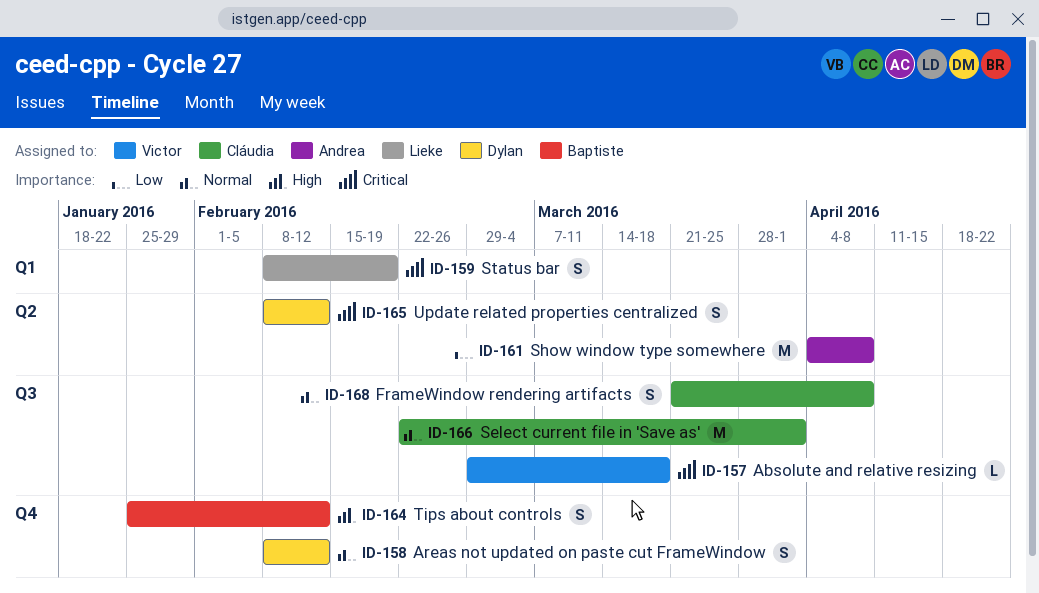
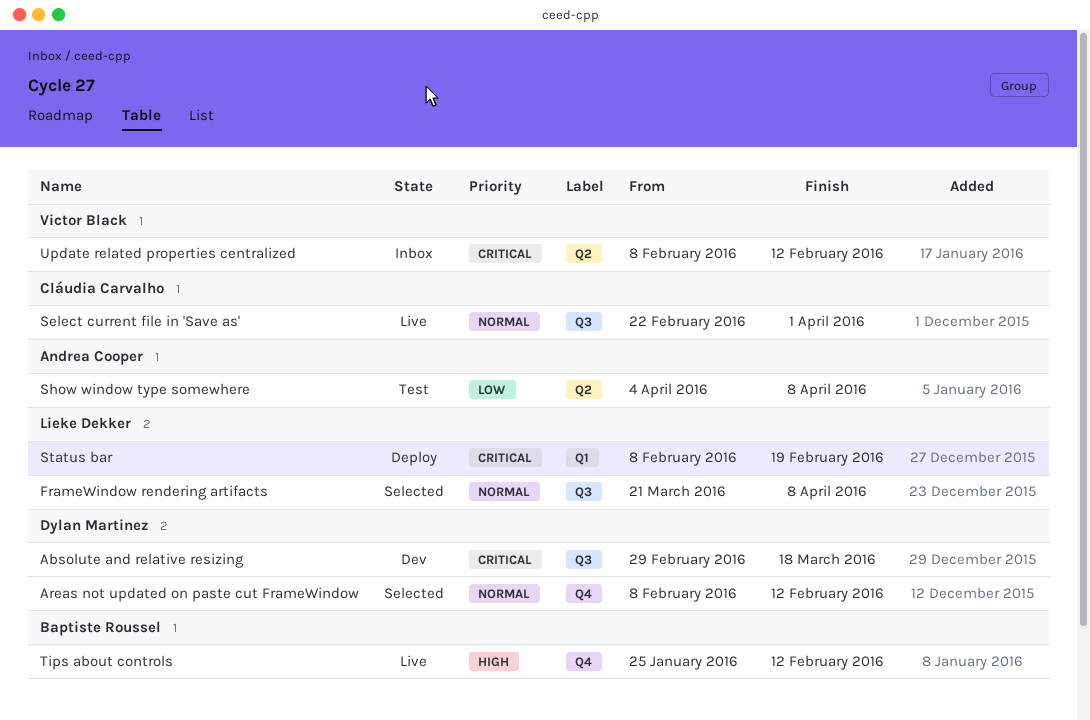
Absolute and relative resizing, owner: Victor Black -> Dylan Martinez
FrameWindow rendering artifacts, owner: Cláudia Carvalho -> Lieke Dekker
Update related properties centralized, owner: Dylan Martinez -> Victor Black

